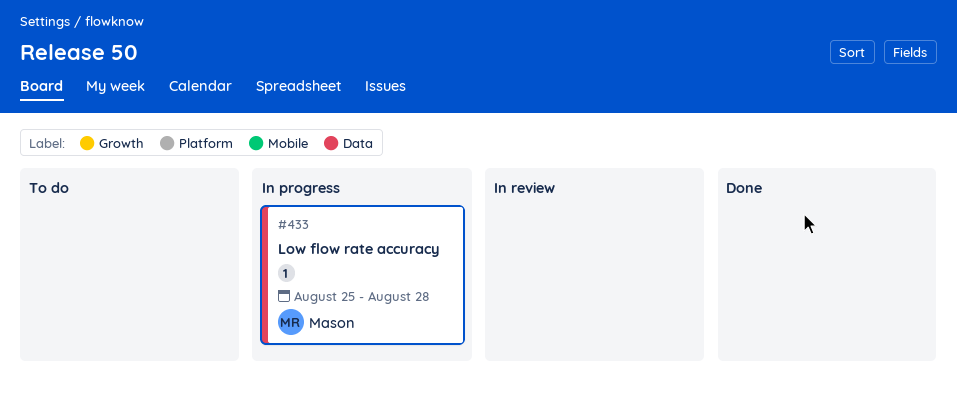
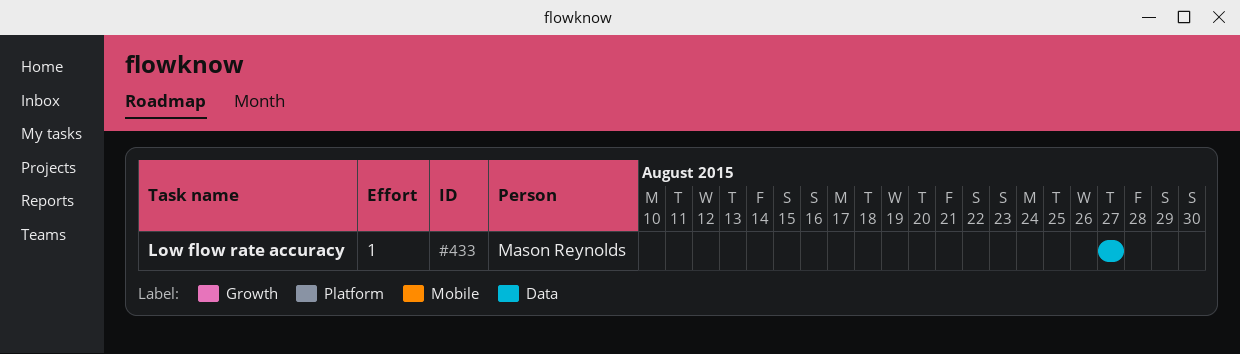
#433, start: Aug 25 -> Aug 27
#433, due: Aug 28 -> Aug 27

